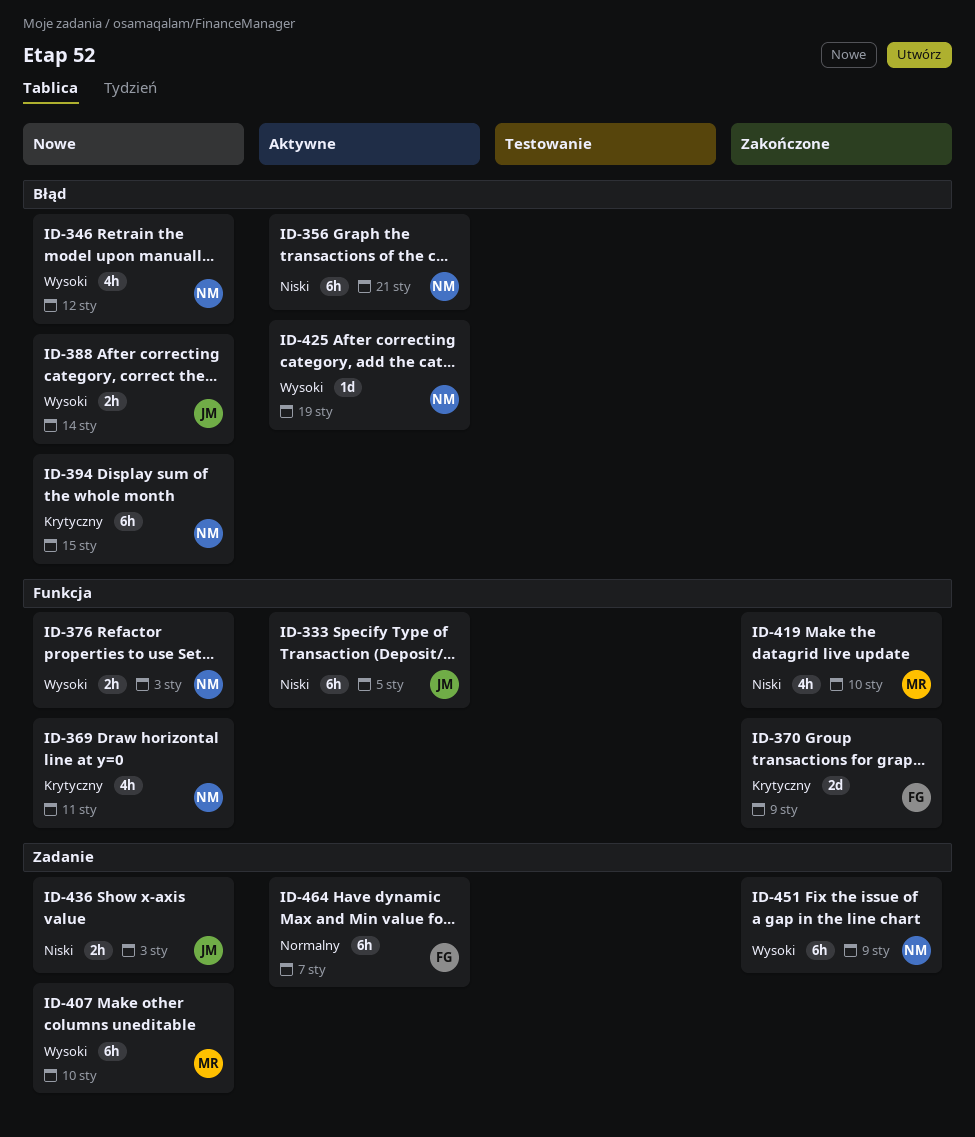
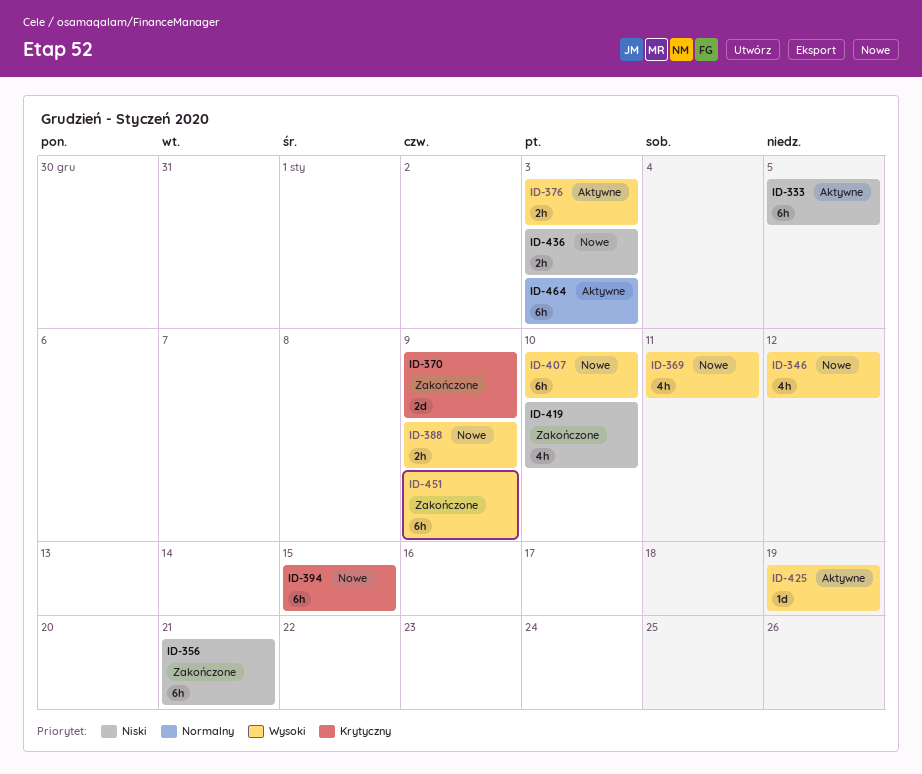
ID-356, status: Aktywne -> Zakończone
ID-369, priority: Krytyczny -> Wysoki
ID-376, status: Nowe -> Aktywne
ID-388, due: Jan 14 -> Jan 9
ID-464, due: Jan 7 -> Jan 3

